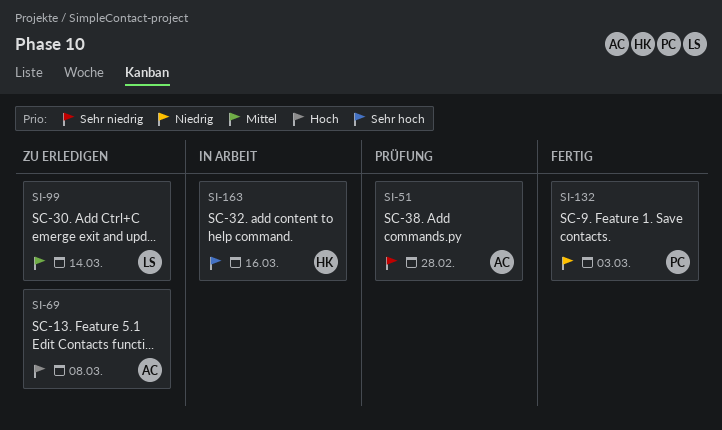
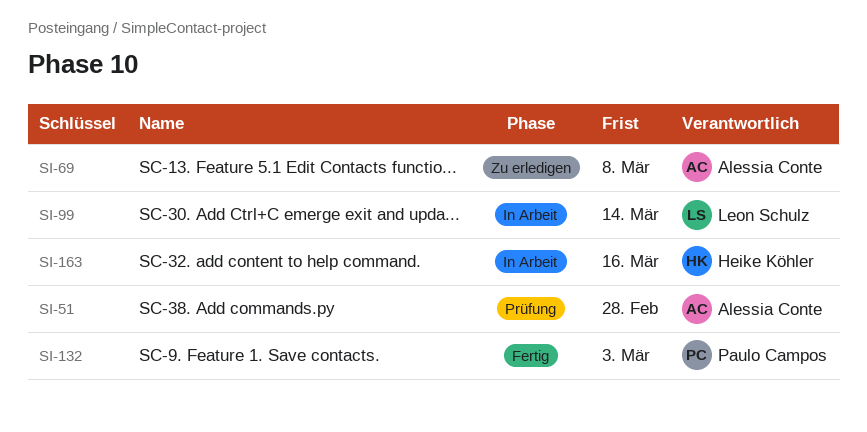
SI-99, status: Zu erledigen -> In Arbeit

